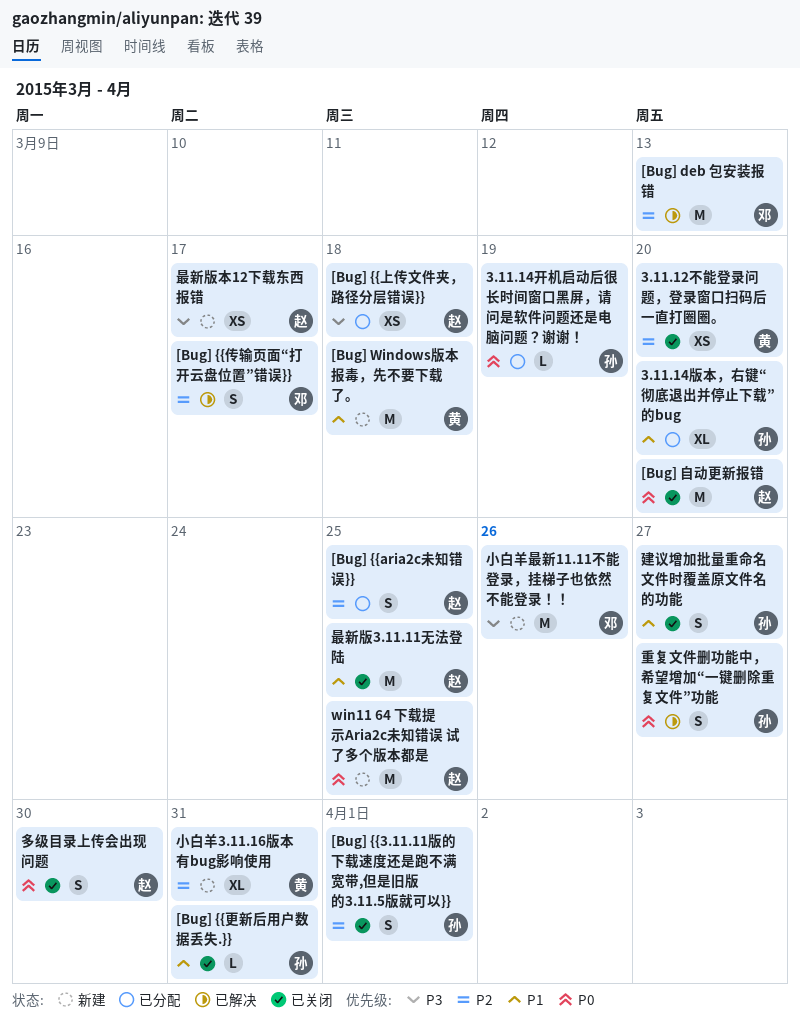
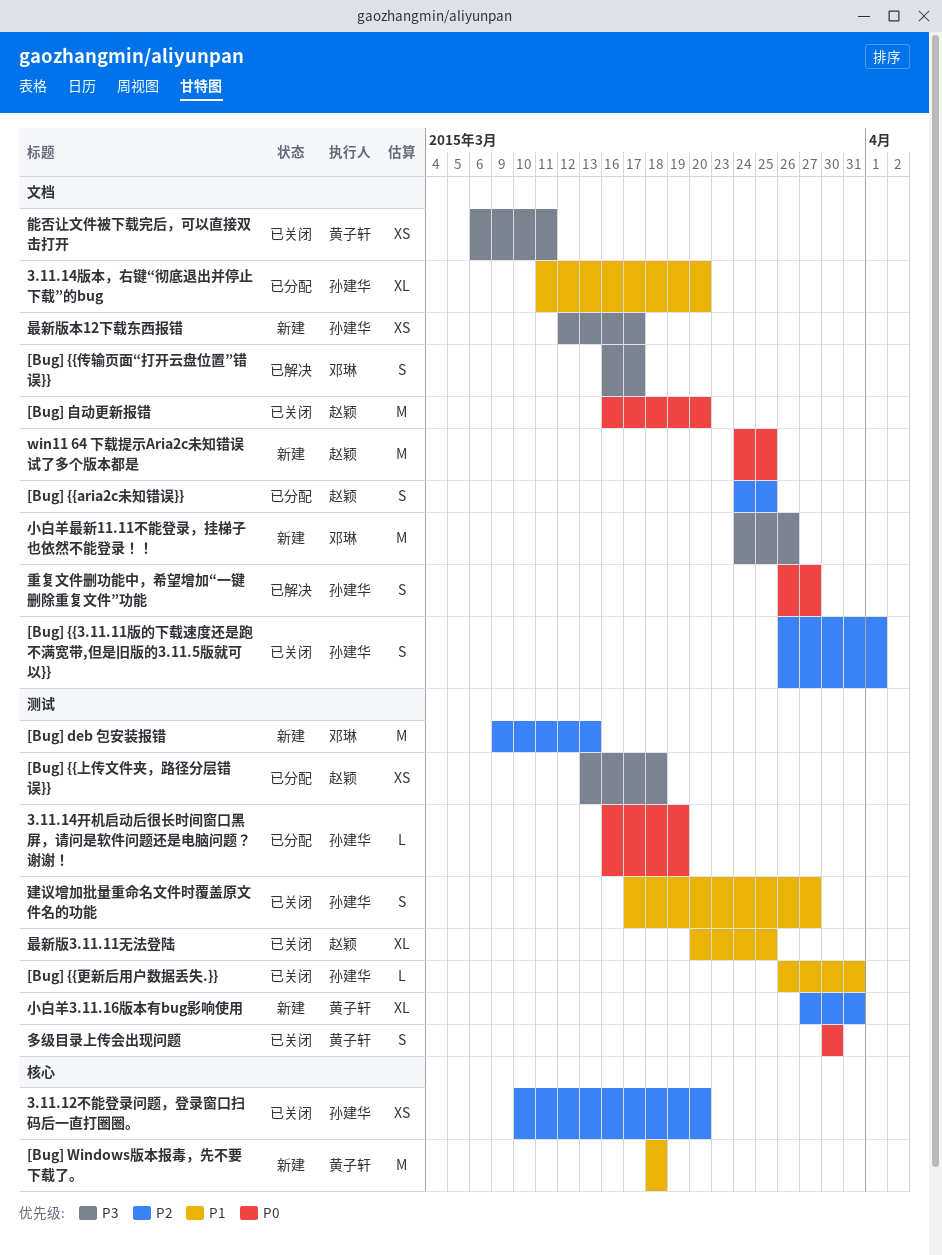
3.11.12不能登录问题，登录窗口扫码后一直打圈圈。, owner: 黄子轩 -> 孙建华
[Bug] deb 包安装报错, status: 已解决 -> 新建
[Bug] {{传输页面“打开云盘位置”错误}}, priority: P2 -> P3
多级目录上传会出现问题, owner: 赵颖 -> 黄子轩
最新版3.11.11无法登陆, estimate: M -> XL
最新版本12下载东西报错, owner: 赵颖 -> 孙建华
能否让文件被下载完后，可以直接双击打开: none -> present

